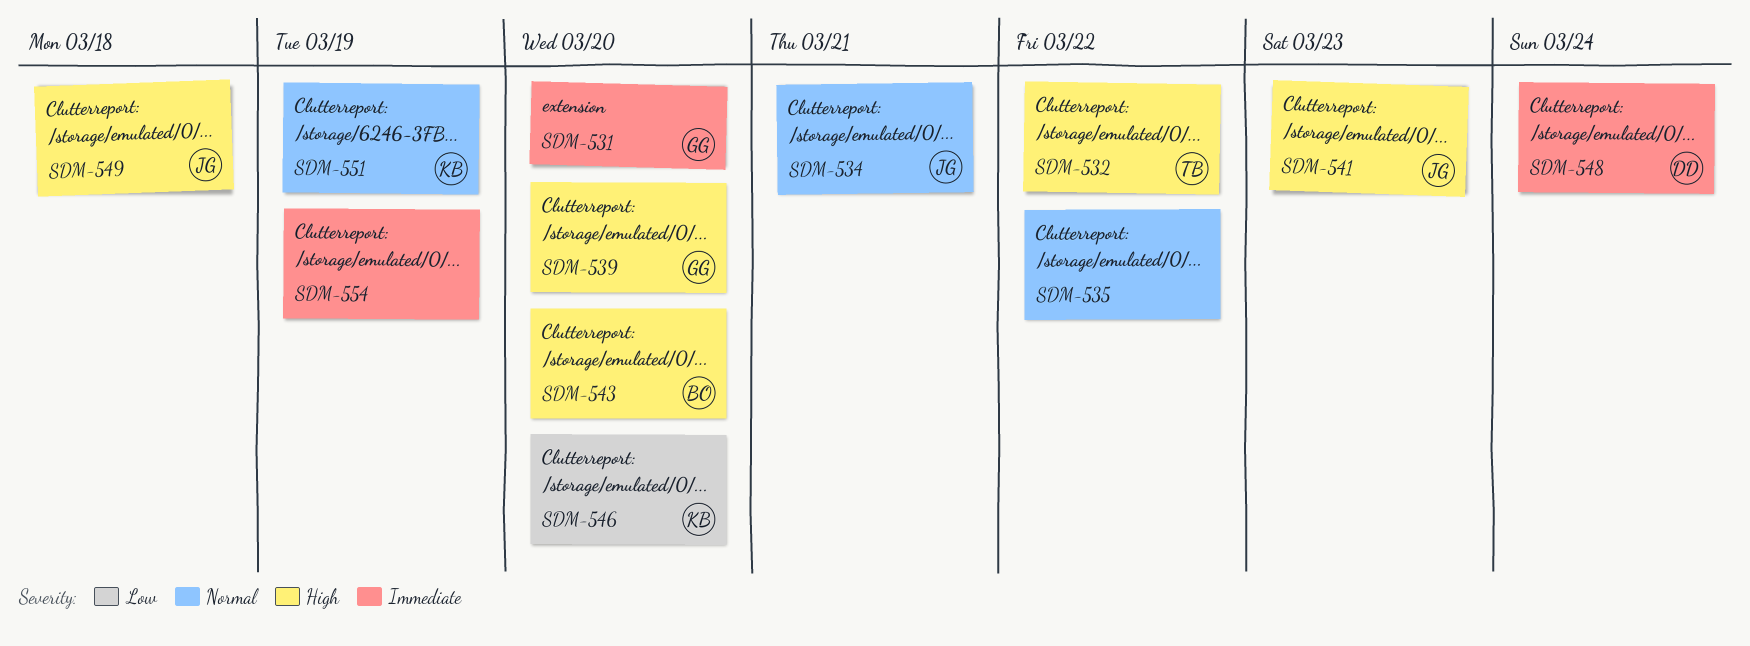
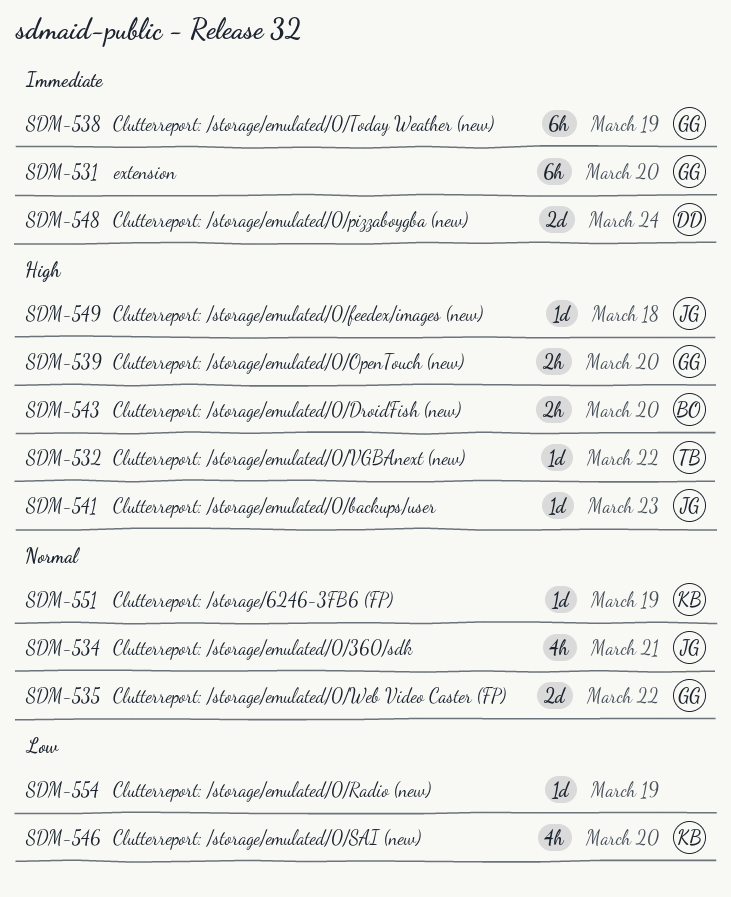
SDM-535, owner: none -> GG
SDM-538: none -> present
SDM-554, priority: Immediate -> Low

